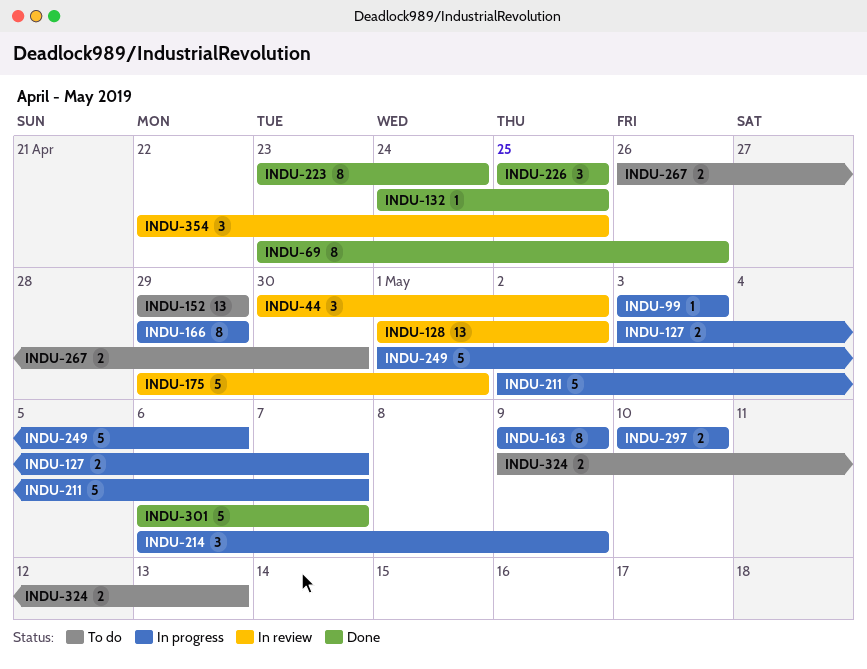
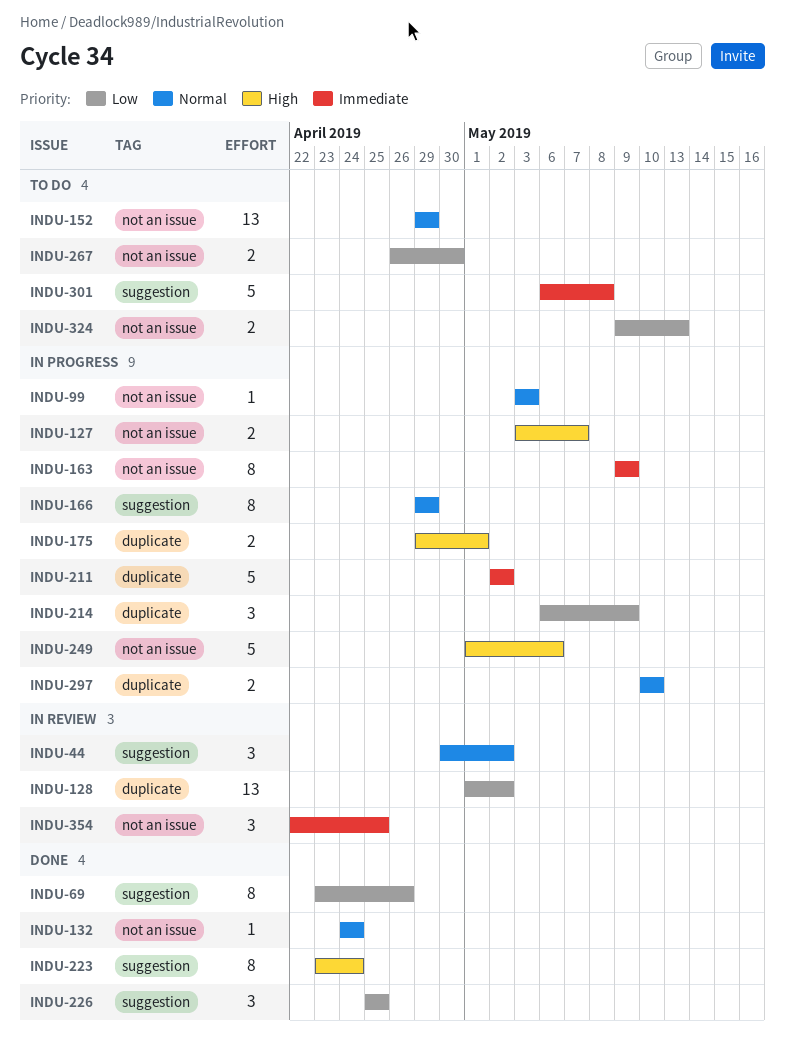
INDU-132, due: Apr 25 -> Apr 24
INDU-175, status: In review -> In progress
INDU-175, estimate: 5 -> 2
INDU-211, due: May 7 -> May 2
INDU-301, status: Done -> To do
INDU-301, due: May 7 -> May 8

